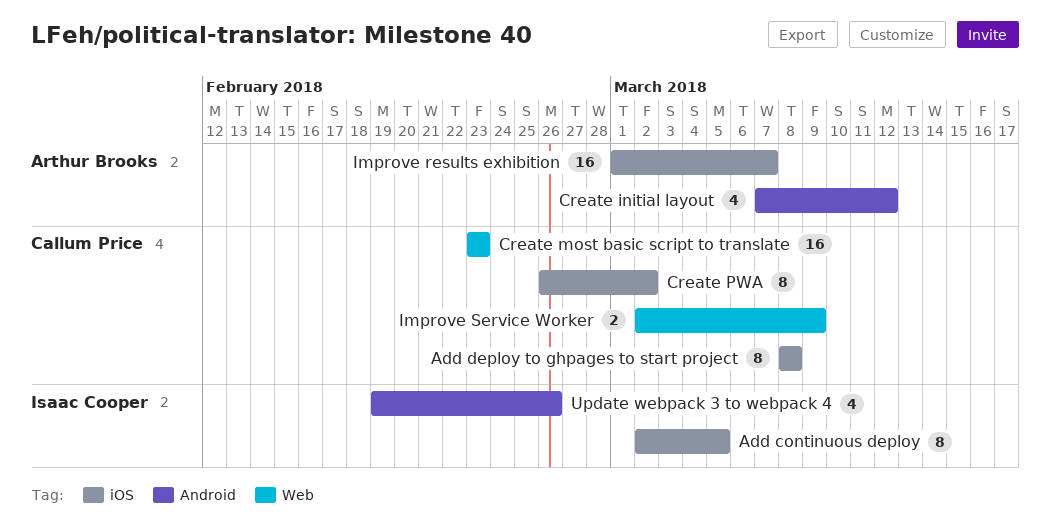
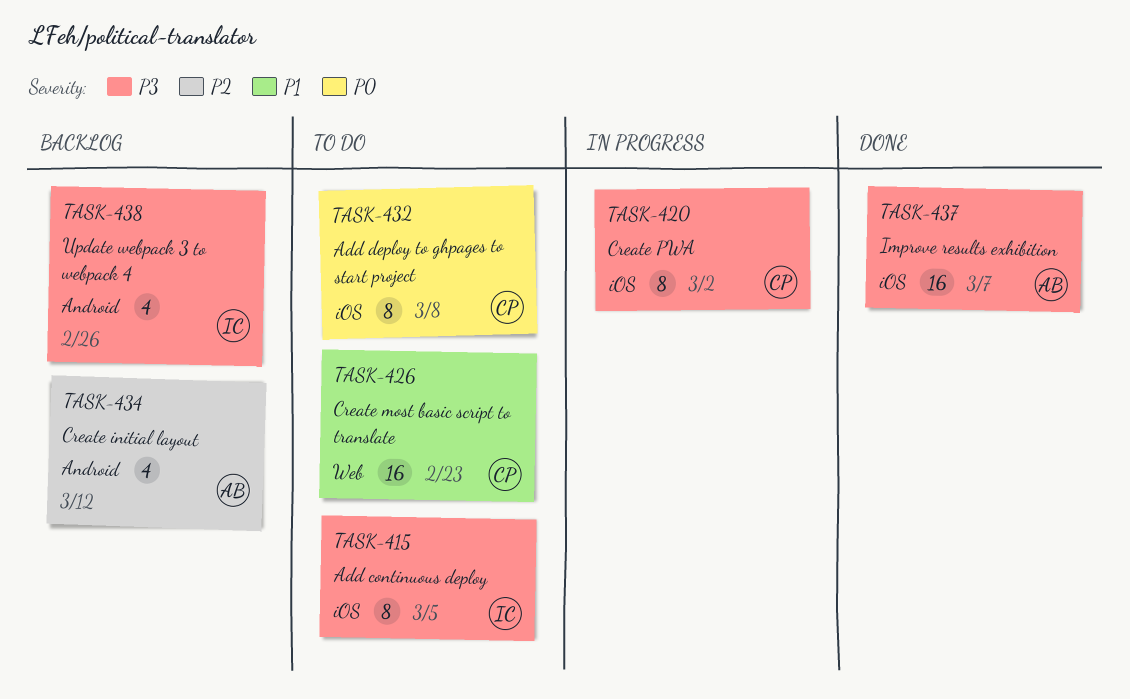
Improve Service Worker: present -> none

